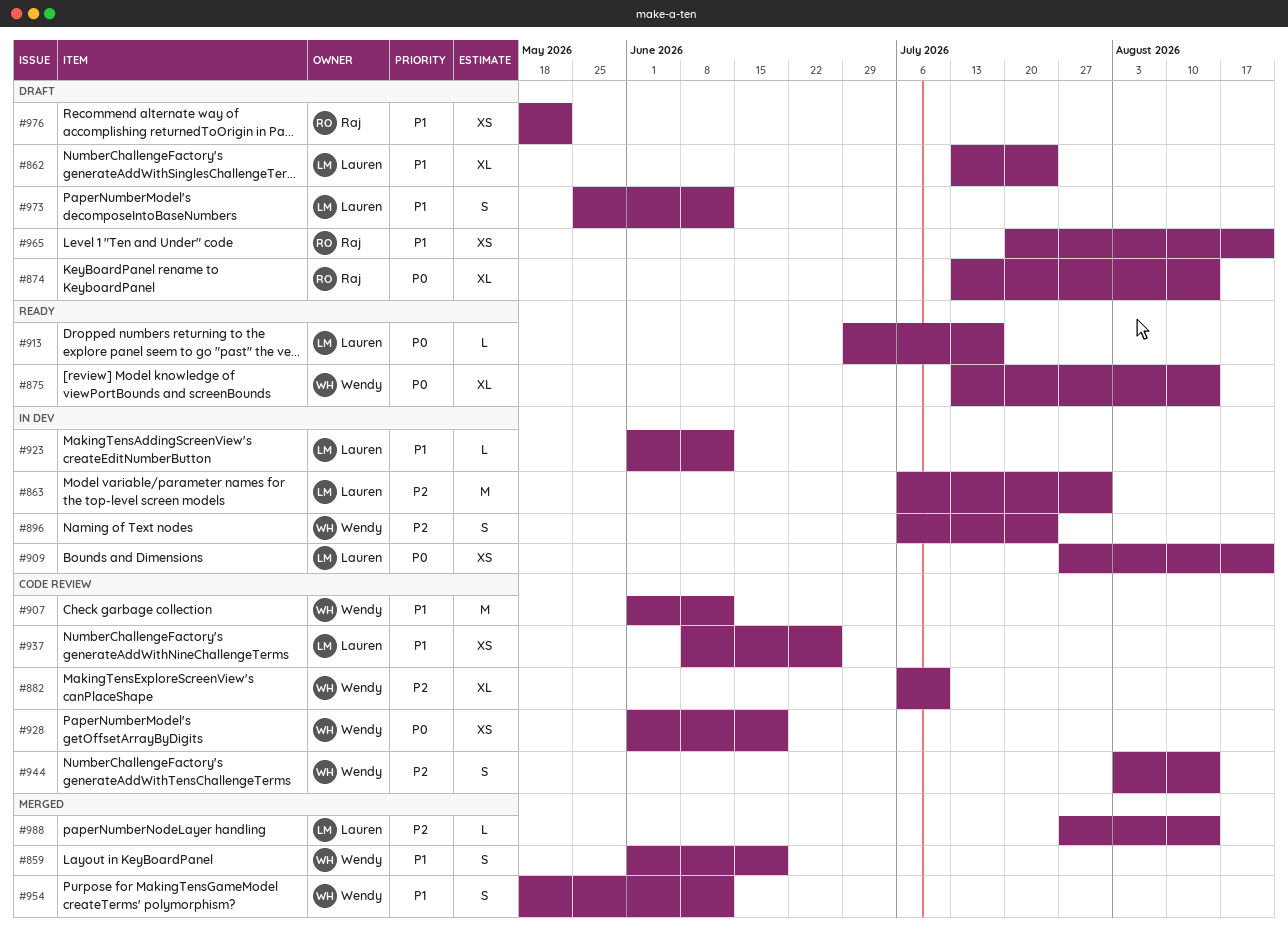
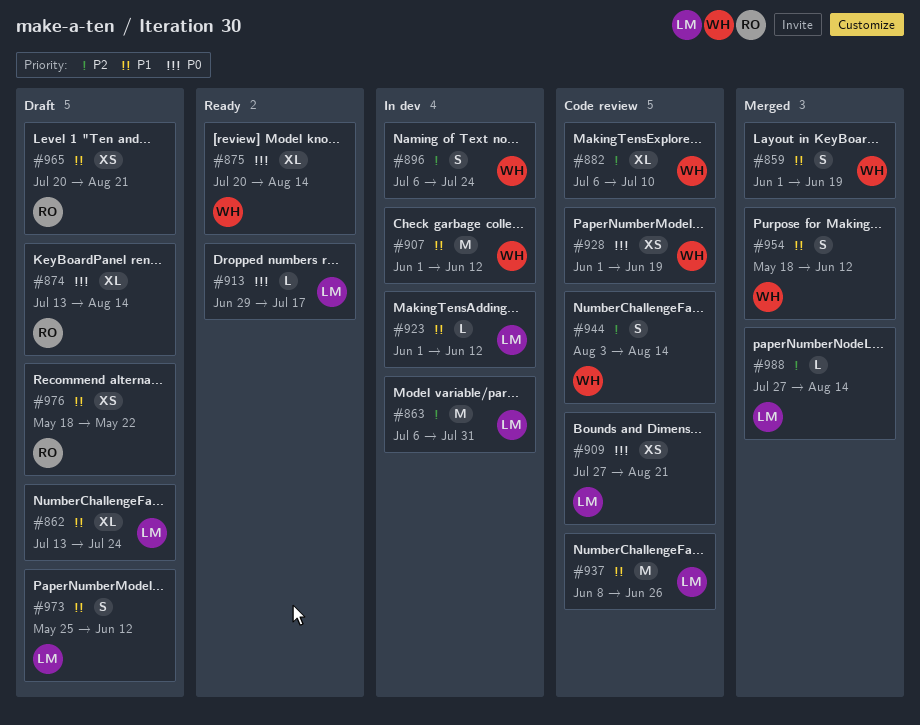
#875, start: Jul 13 -> Jul 20
#907, status: Code review -> In dev
#909, status: In dev -> Code review
#937, estimate: XS -> M

